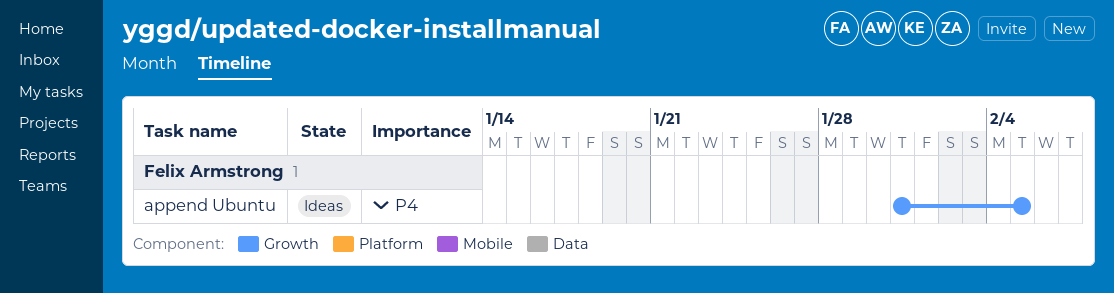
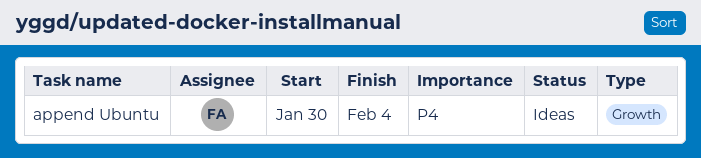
append Ubuntu, start: Jan 31 -> Jan 30
append Ubuntu, due: Feb 5 -> Feb 4

